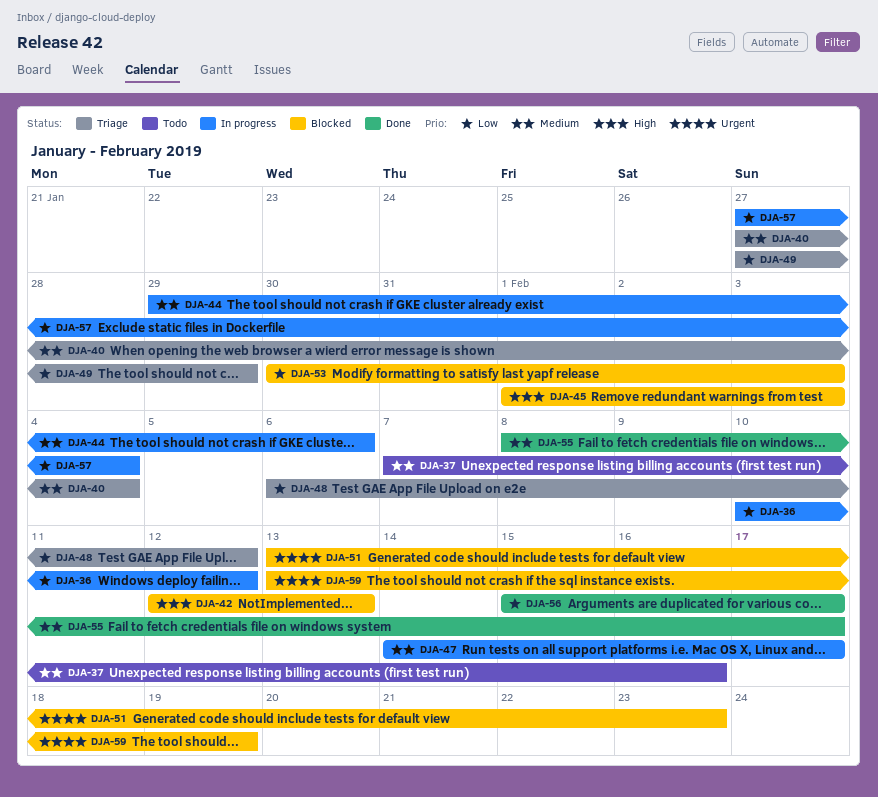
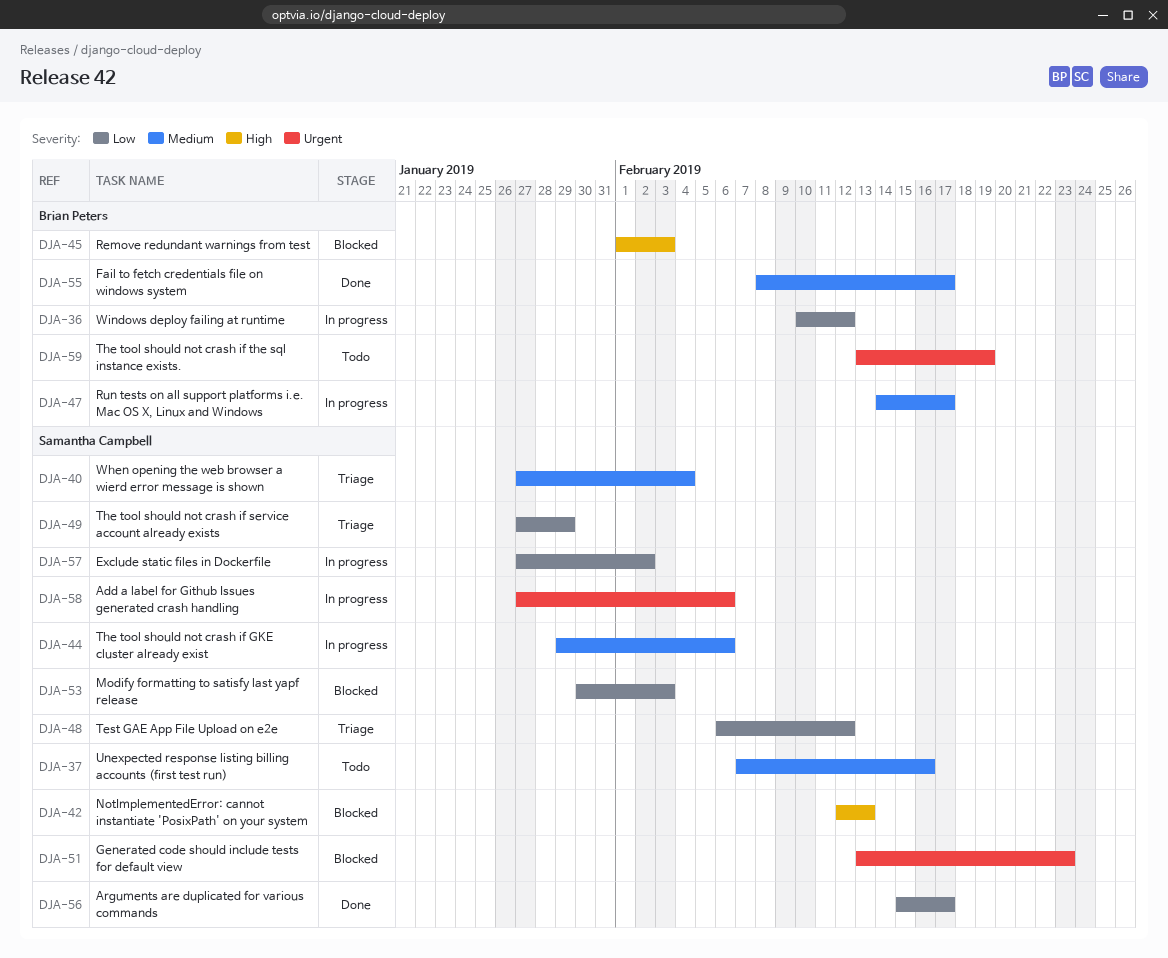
DJA-57, due: Feb 4 -> Feb 2
DJA-58: none -> present
DJA-59, status: Blocked -> Todo

